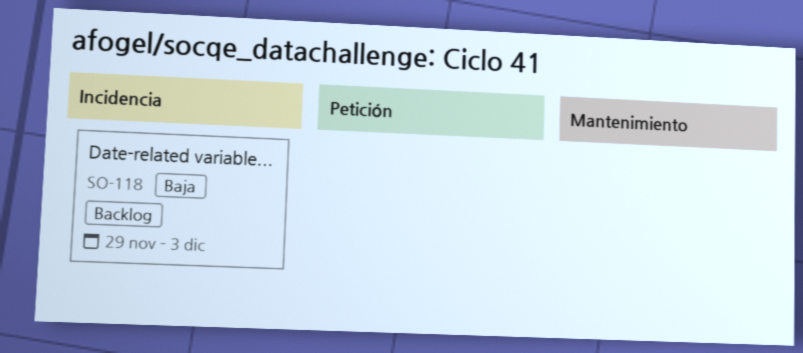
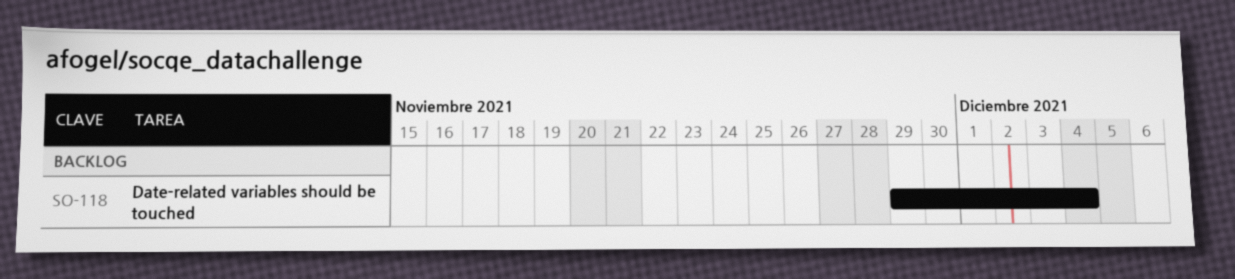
SO-118, due: Dec 3 -> Dec 4

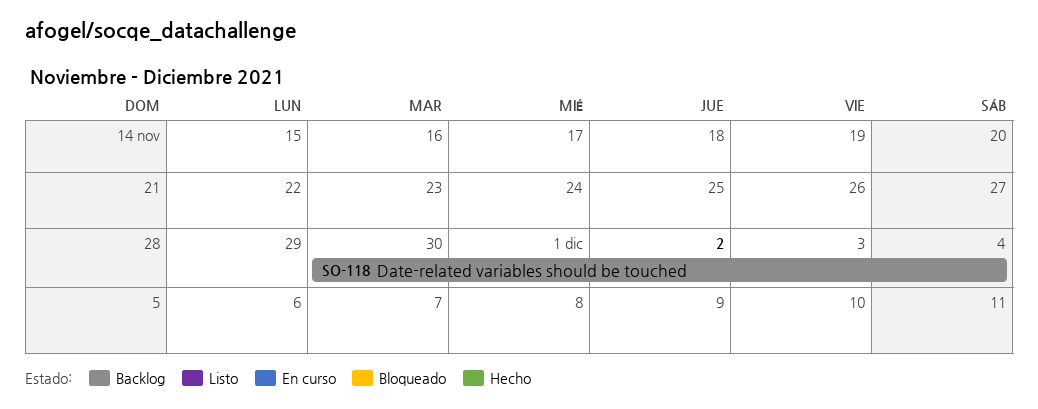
SO-118, start: Nov 29 -> Nov 30

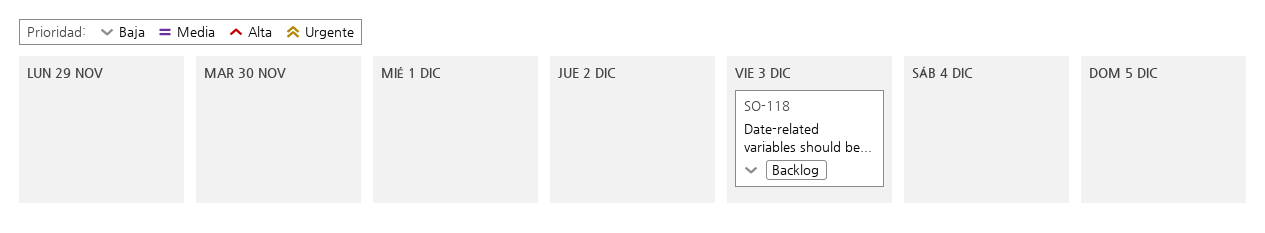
SO-118, due: Dec 4 -> Dec 3

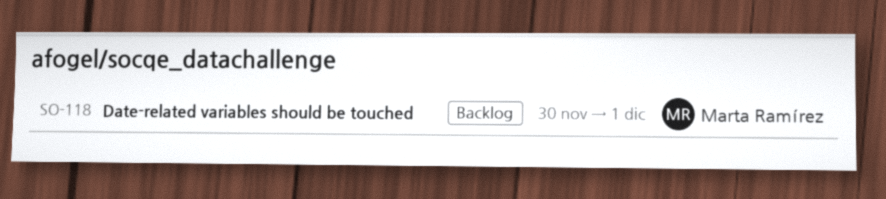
SO-118, due: Dec 3 -> Dec 1

